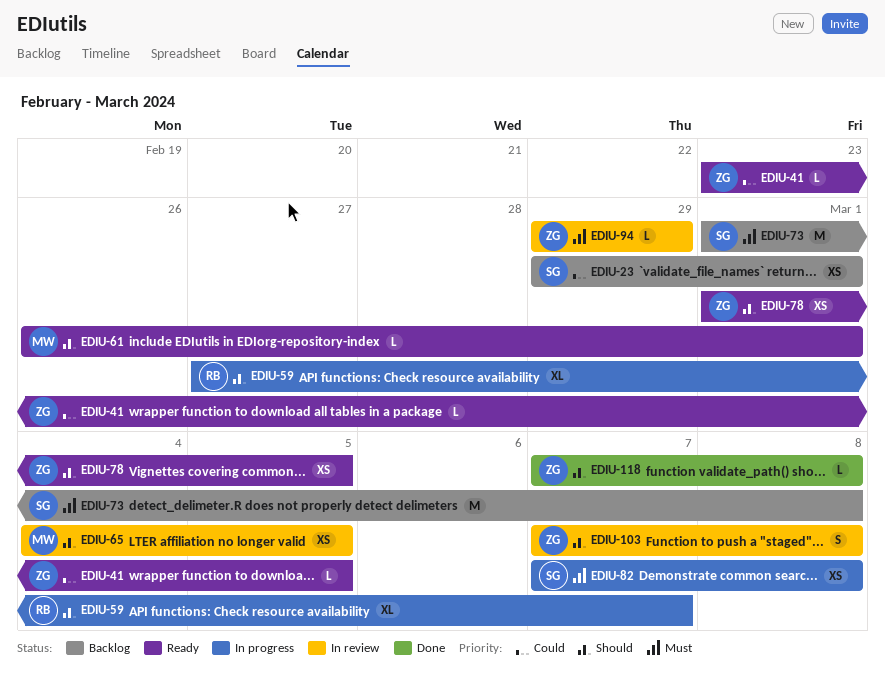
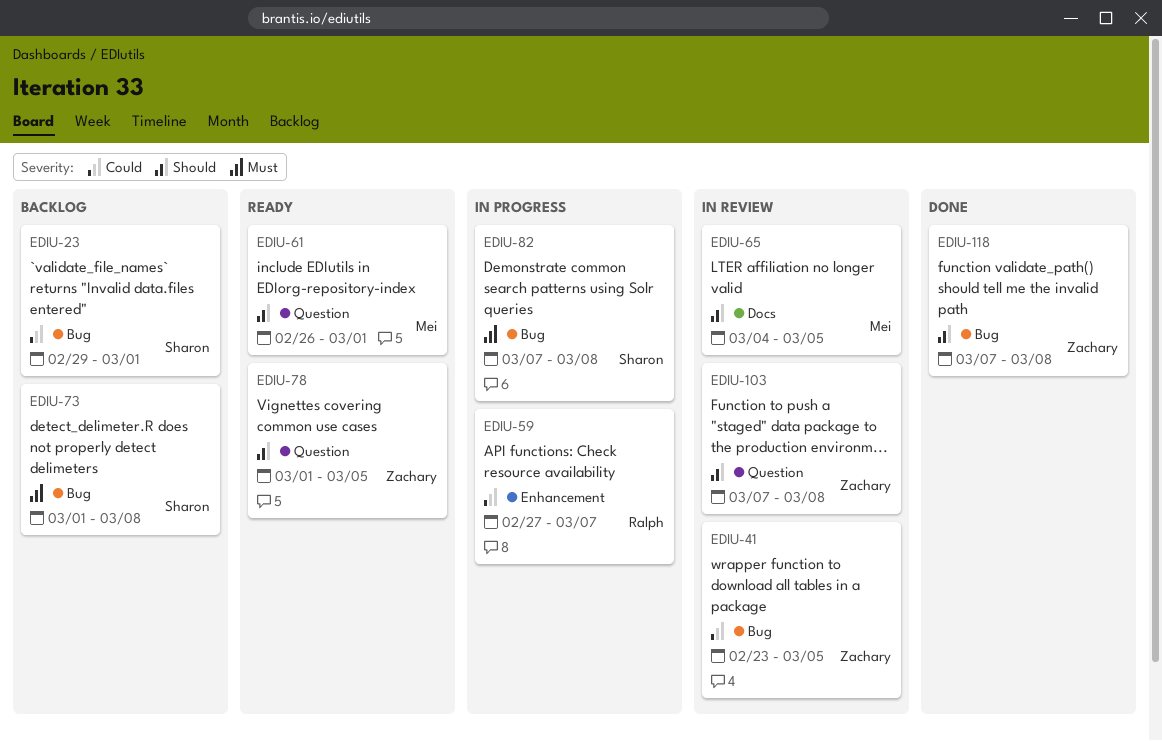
EDIU-41, status: Ready -> In review
EDIU-59, priority: Should -> Could
EDIU-94: present -> none

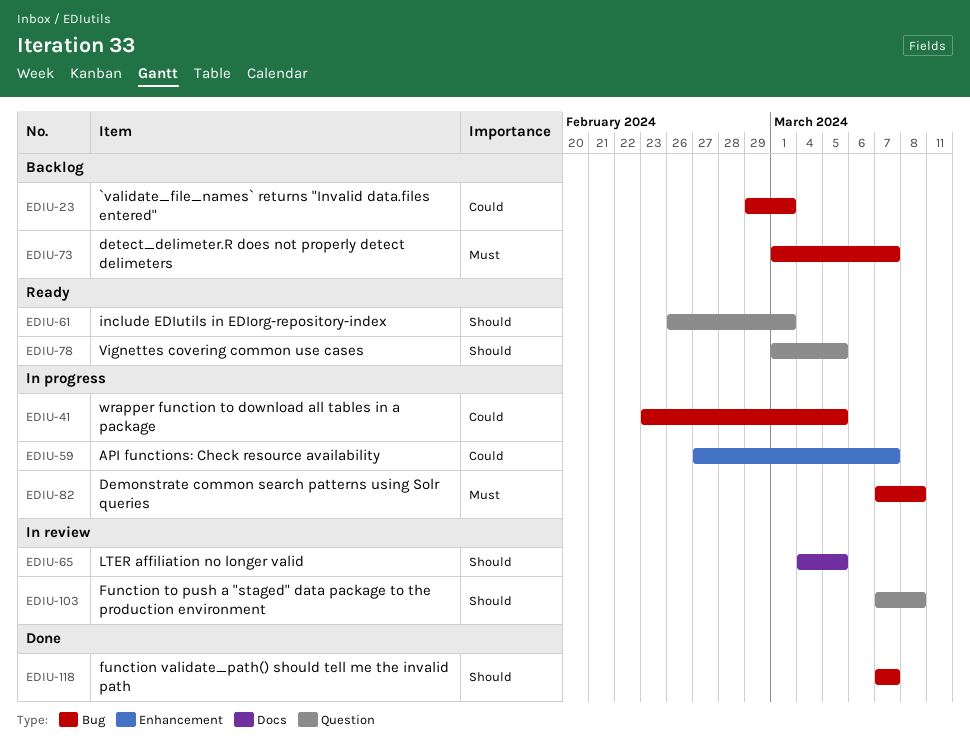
EDIU-41, status: In review -> In progress
EDIU-73, due: Mar 8 -> Mar 7
EDIU-118, due: Mar 8 -> Mar 7

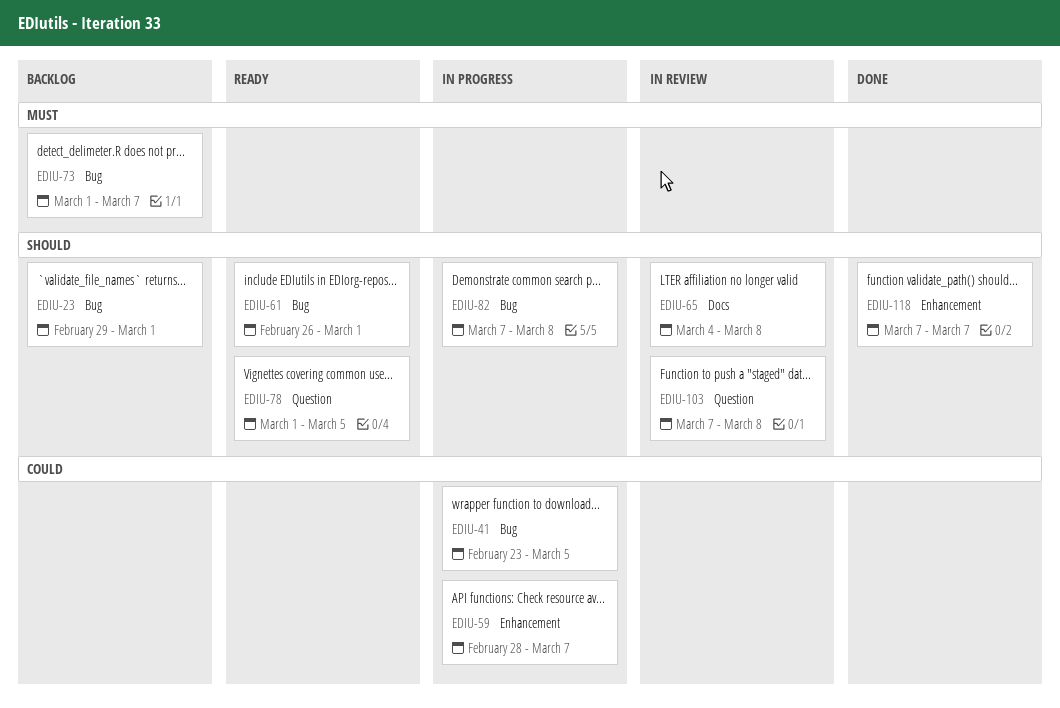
EDIU-23, priority: Could -> Should
EDIU-59, start: Feb 27 -> Feb 28
EDIU-61, label: Question -> Bug
EDIU-65, due: Mar 5 -> Mar 8
EDIU-82, priority: Must -> Should
EDIU-118, label: Bug -> Enhancement

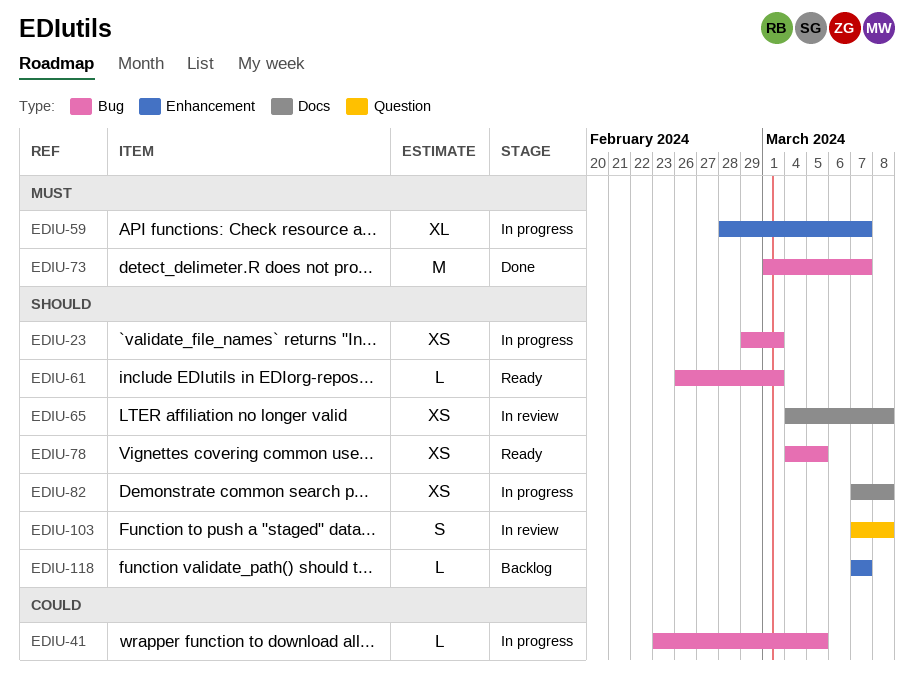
EDIU-23, status: Backlog -> In progress
EDIU-59, priority: Could -> Must
EDIU-73, status: Backlog -> Done
EDIU-78, label: Question -> Bug
EDIU-78, start: Mar 1 -> Mar 4
EDIU-82, label: Bug -> Docs
EDIU-118, status: Done -> Backlog

